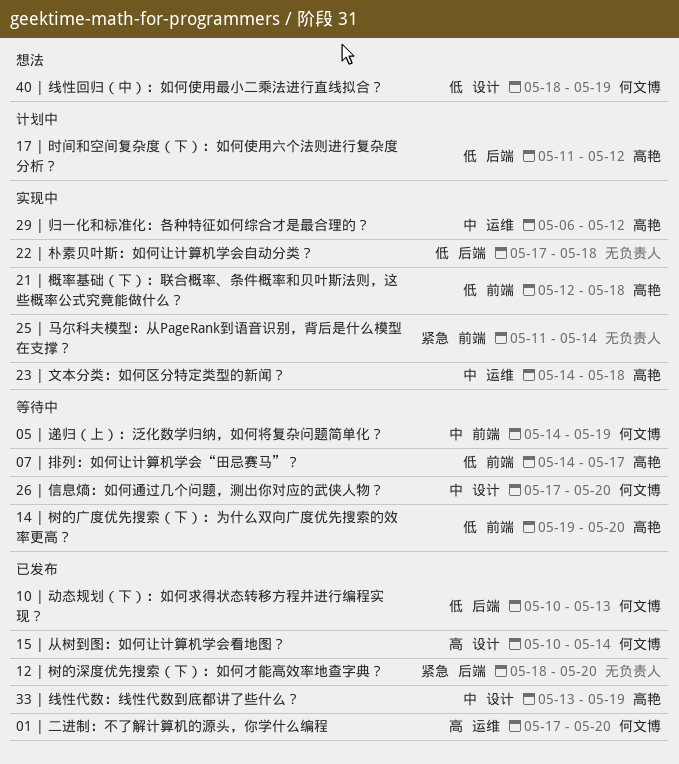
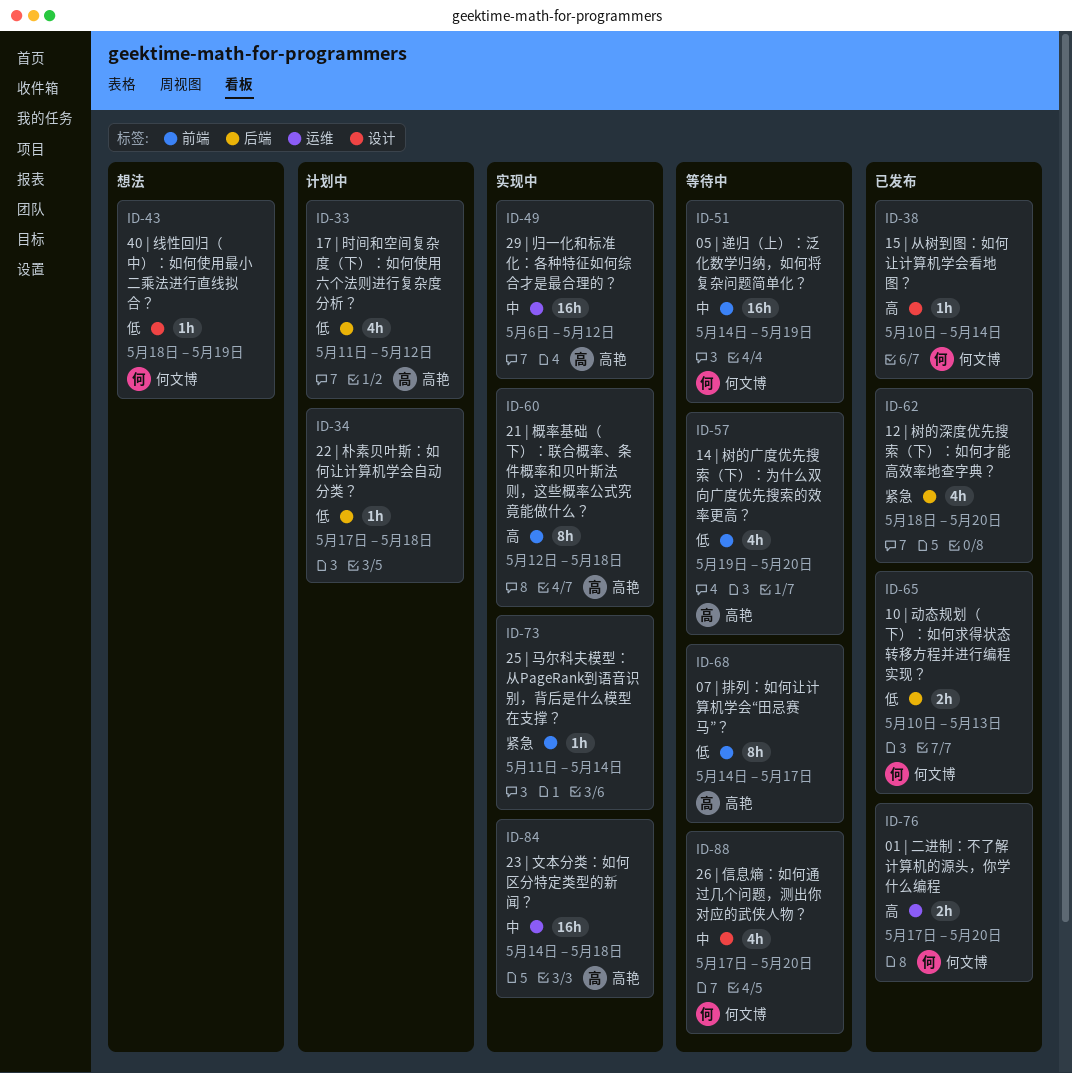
21 | 概率基础（下）：联合概率、条件概率和贝叶斯法则，这些概率公式究竟能做什么？, priority: 低 -> 高
22 | 朴素贝叶斯：如何让计算机学会自动分类？, status: 实现中 -> 计划中
33 | 线性代数：线性代数到底都讲了些什么？: present -> none

